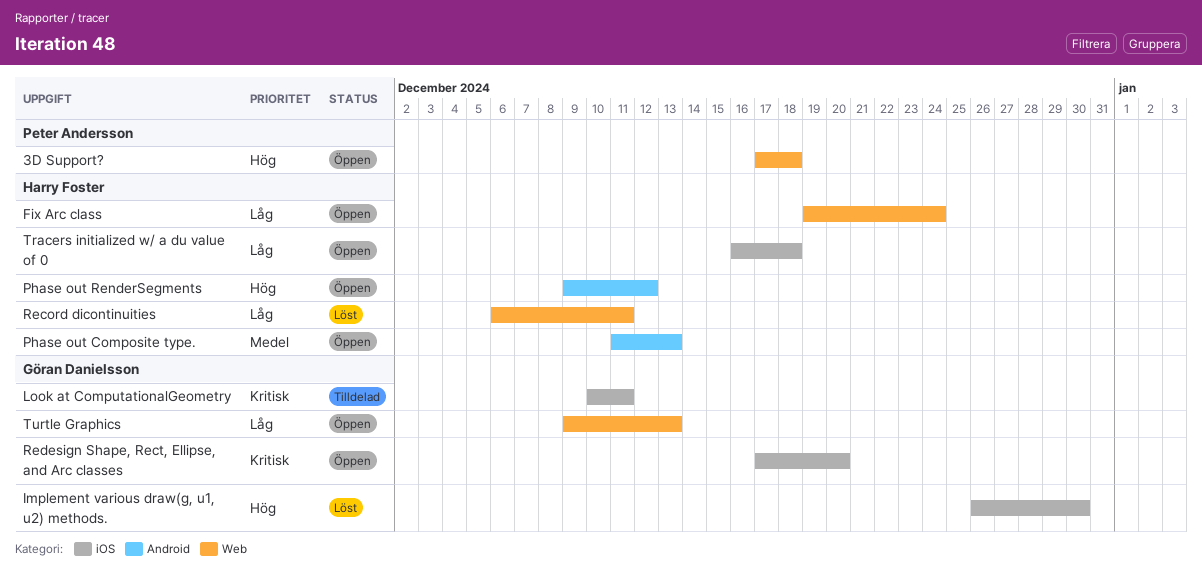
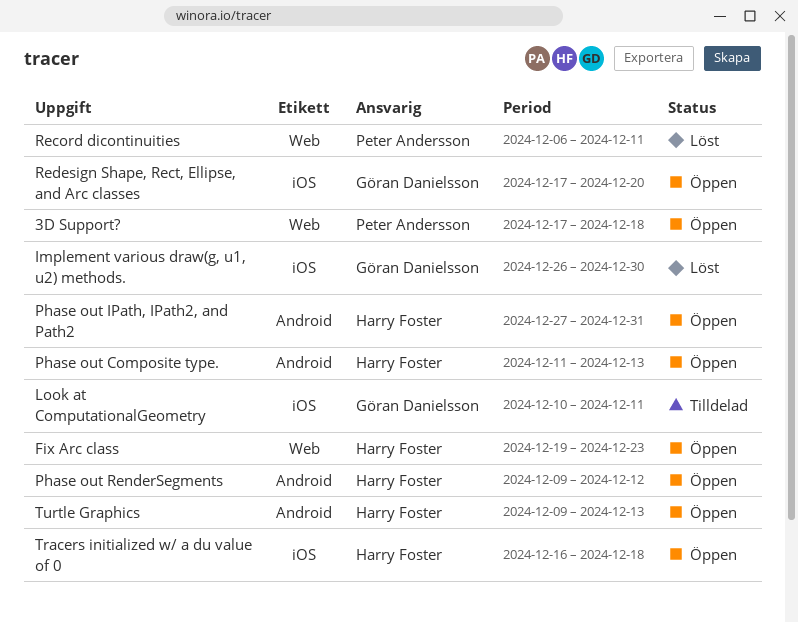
Fix Arc class, due: Dec 24 -> Dec 23
Phase out IPath, IPath2, and Path2: none -> present
Record dicontinuities, owner: Harry Foster -> Peter Andersson
Turtle Graphics, owner: Göran Danielsson -> Harry Foster
Turtle Graphics, label: Web -> Android

